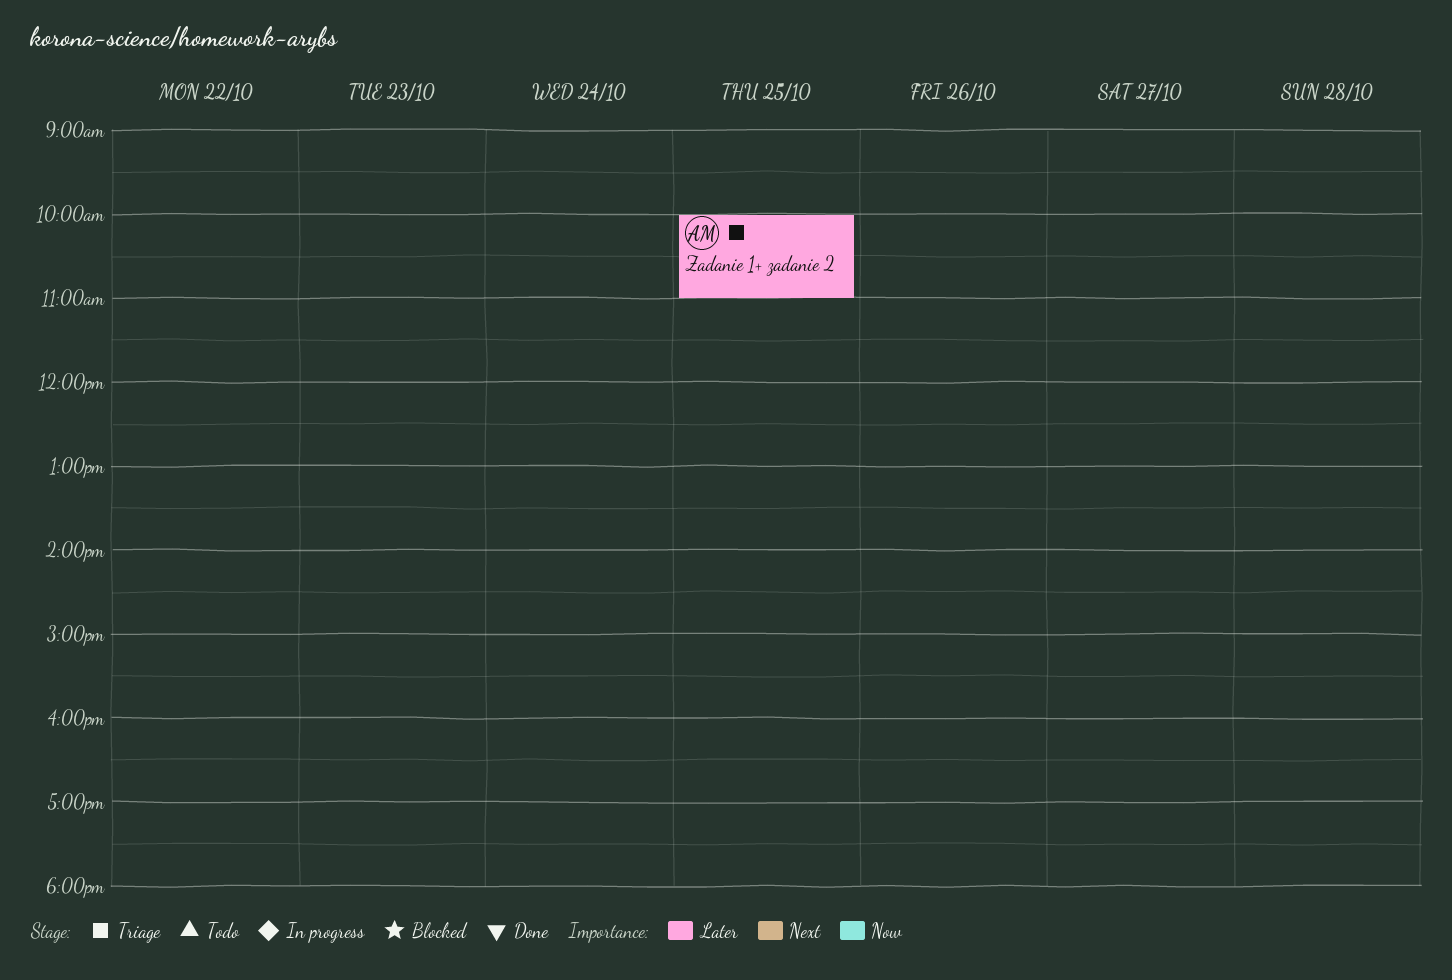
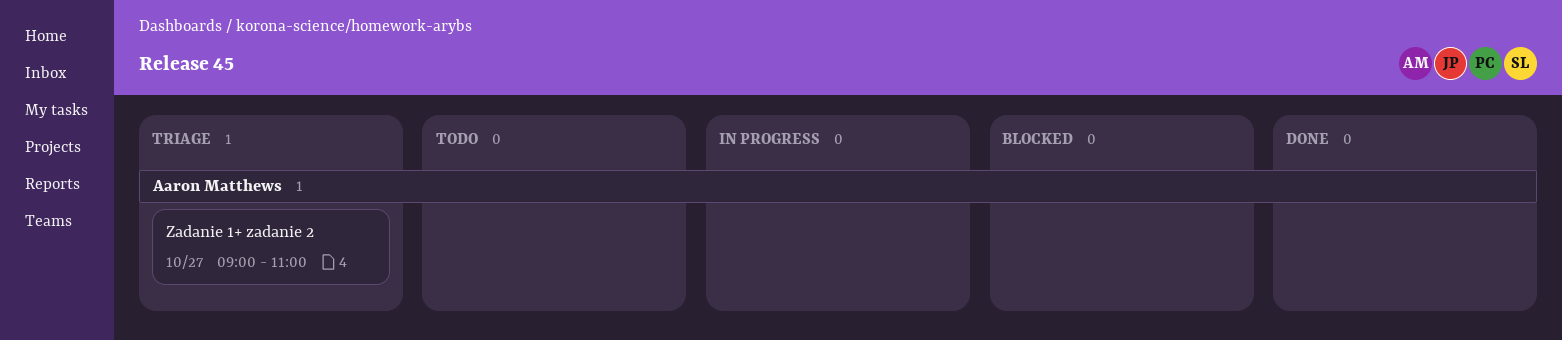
Zadanie 1+ zadanie 2, day: Oct 25 -> Oct 27
Zadanie 1+ zadanie 2, begins: 10:00 -> 09:00

